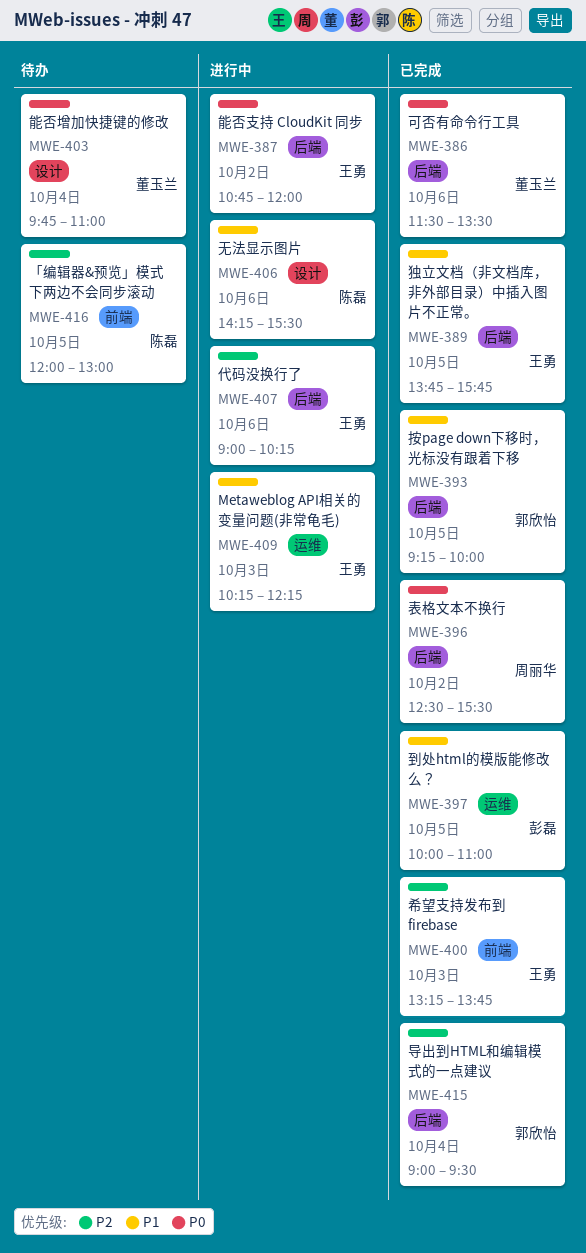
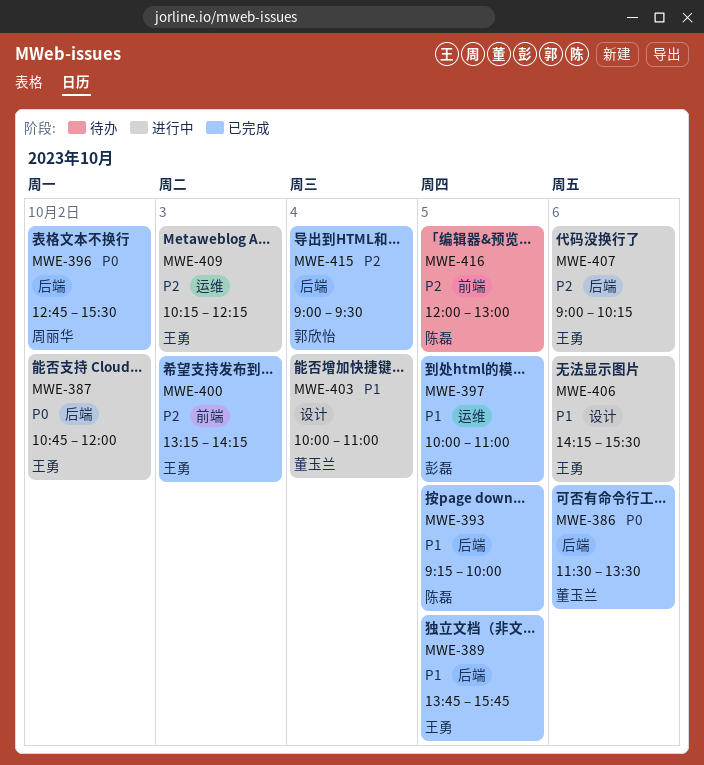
MWE-393, owner: 郭欣怡 -> 陈磊
MWE-396, begins: 12:30 -> 12:45
MWE-400, ends: 13:45 -> 14:15
MWE-403, status: 待办 -> 进行中
MWE-403, priority: P0 -> P1
MWE-403, begins: 09:45 -> 10:00
MWE-406, owner: 陈磊 -> 王勇
MWE-409, priority: P1 -> P2

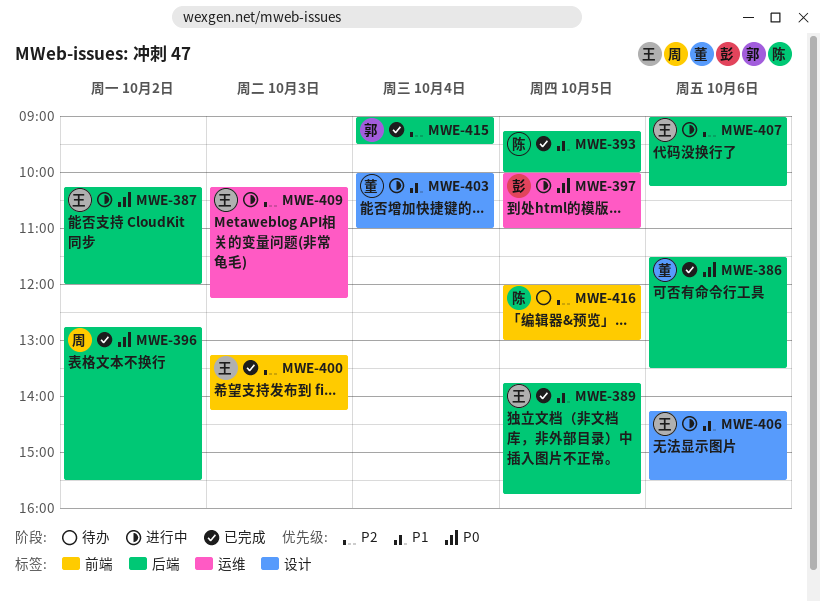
MWE-387, begins: 10:45 -> 10:15
MWE-397, status: 已完成 -> 进行中
MWE-397, priority: P1 -> P0

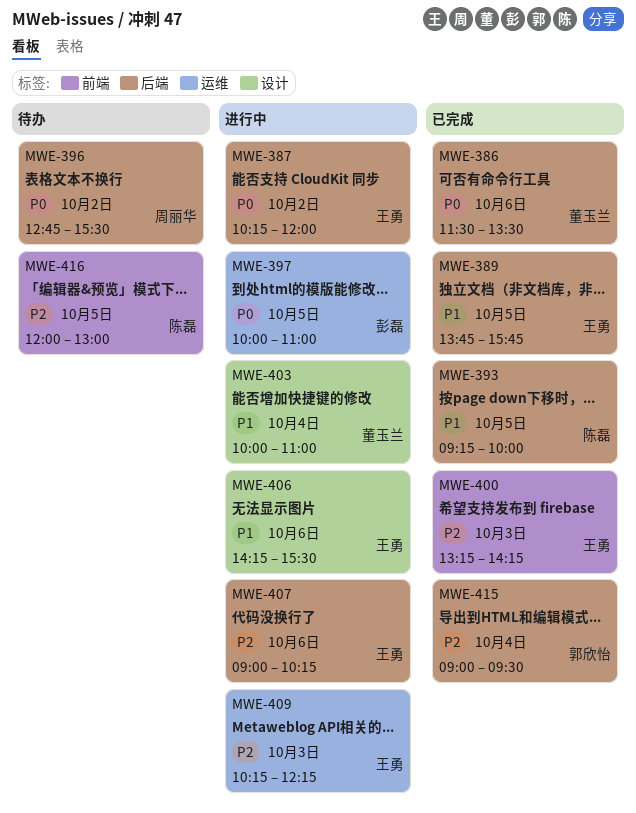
MWE-396, status: 已完成 -> 待办

